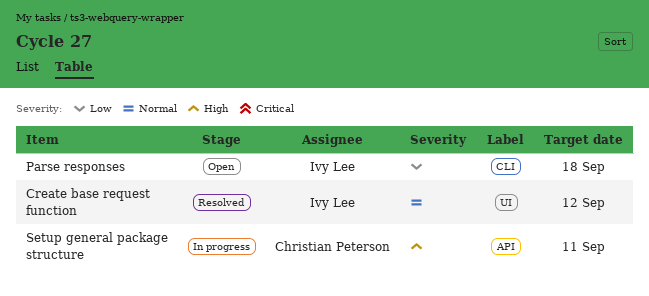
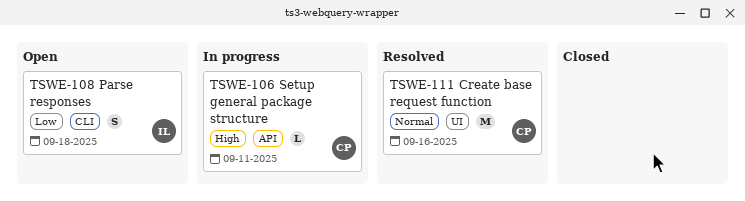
Create base request function, owner: Ivy Lee -> Christian Peterson
Create base request function, due: Sep 12 -> Sep 16

